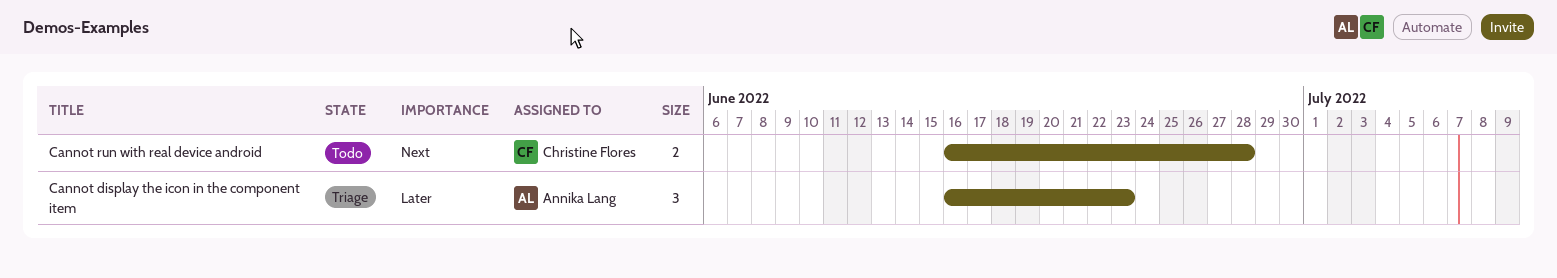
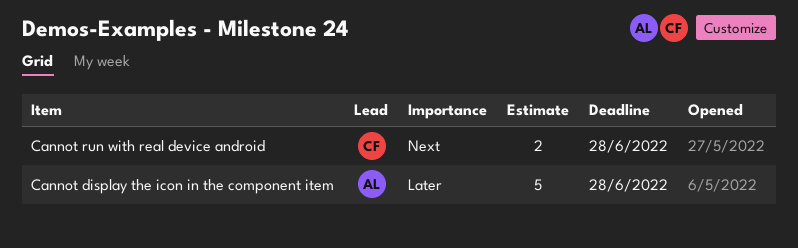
Cannot display the icon in the component item, estimate: 3 -> 5
Cannot display the icon in the component item, due: Jun 23 -> Jun 28

